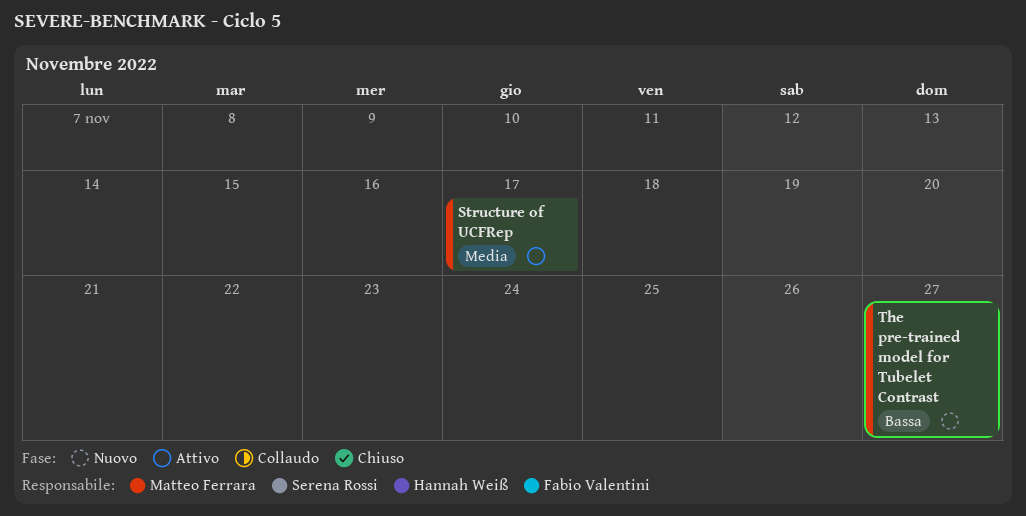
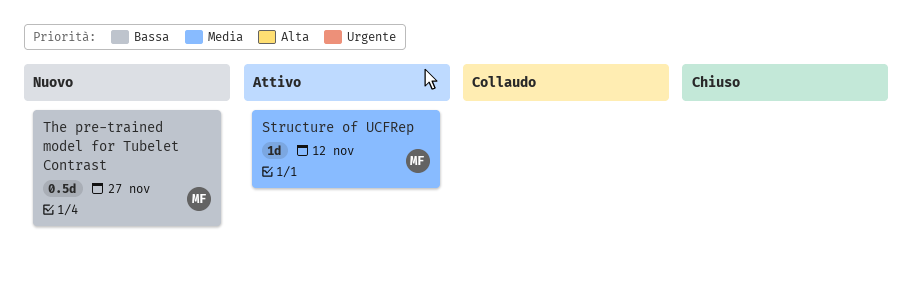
Structure of UCFRep, due: Nov 17 -> Nov 12

